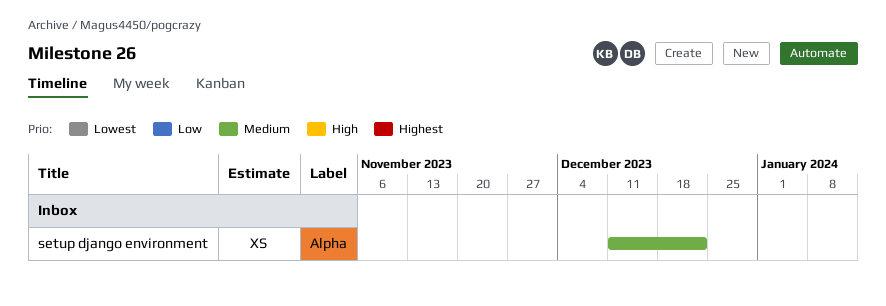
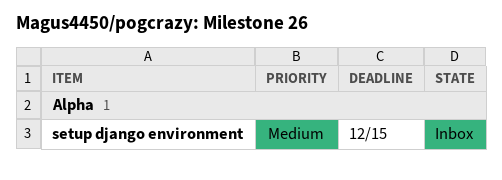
setup django environment, due: Dec 22 -> Dec 15

